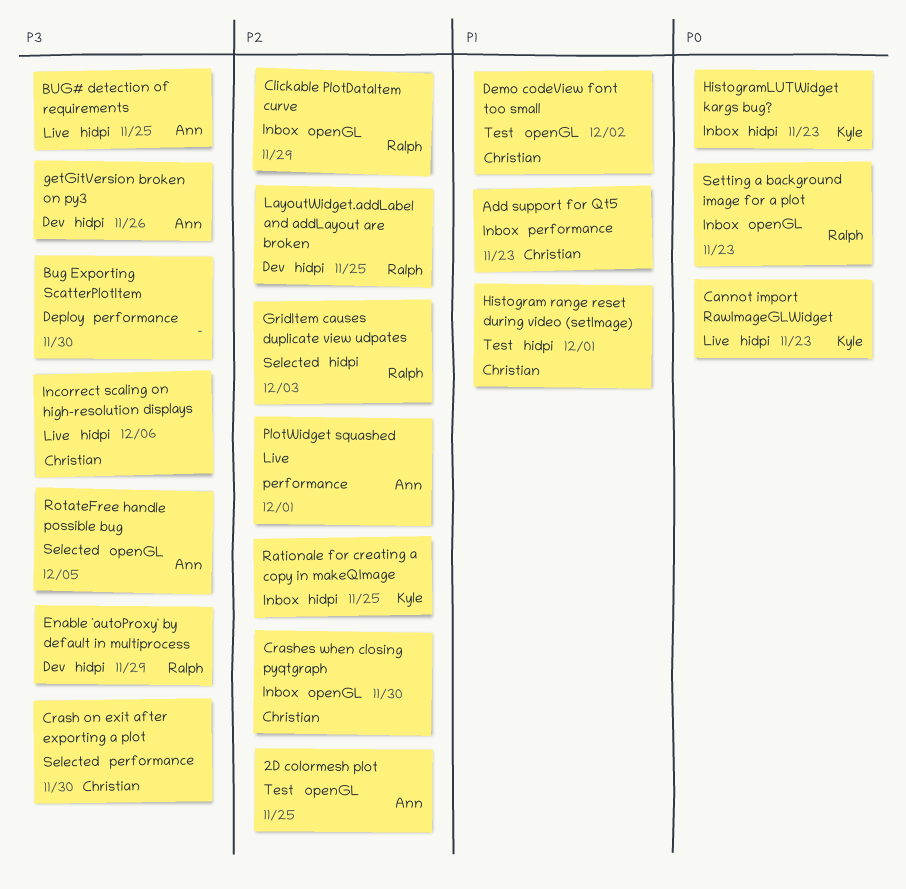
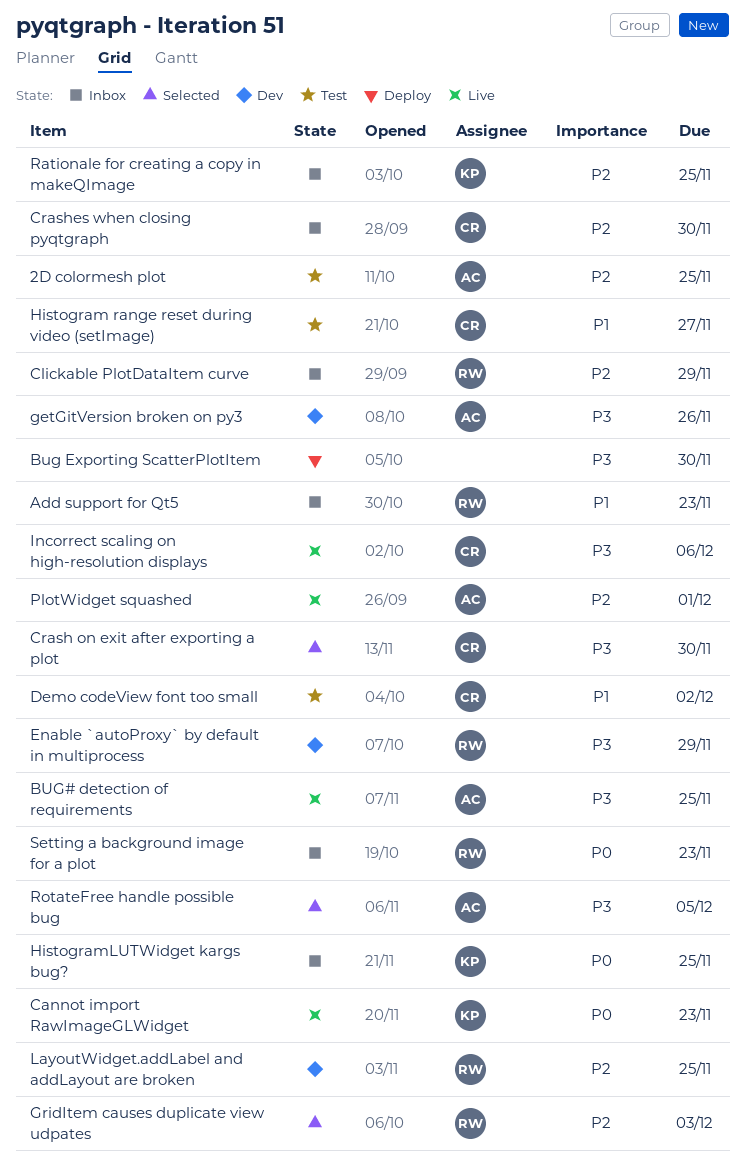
Add support for Qt5, owner: Christian -> Ralph
Histogram range reset during video (setImage), due: Dec 1 -> Nov 27
HistogramLUTWidget kargs bug?, due: Nov 23 -> Nov 25

